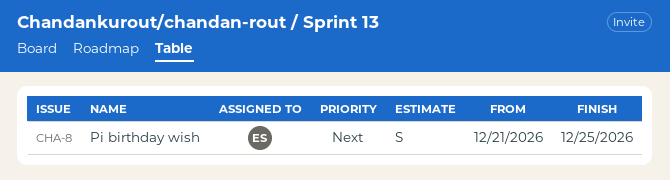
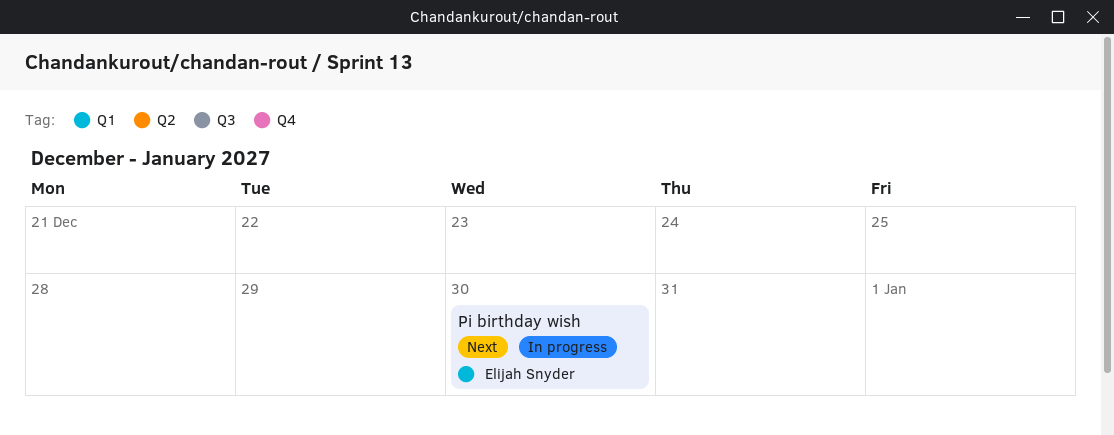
Pi birthday wish, due: Dec 25 -> Dec 30

